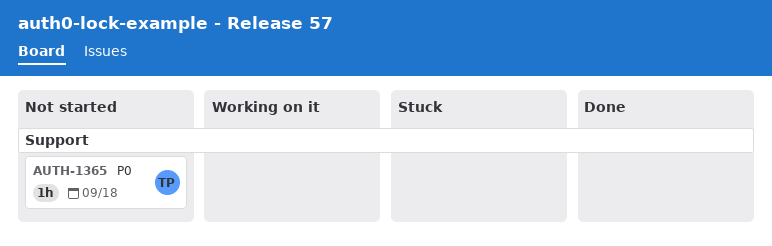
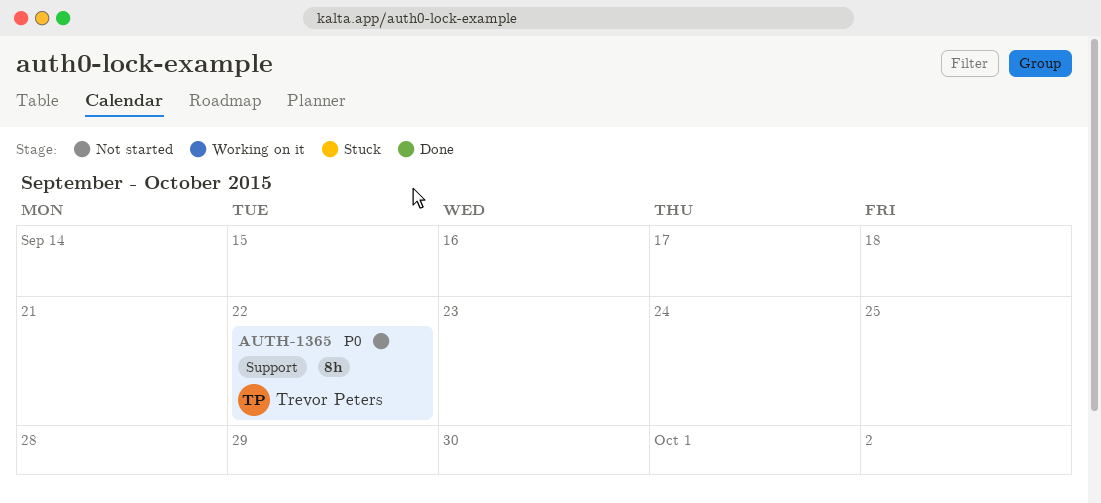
AUTH-1365, estimate: 1h -> 8h
AUTH-1365, due: Sep 18 -> Sep 22

